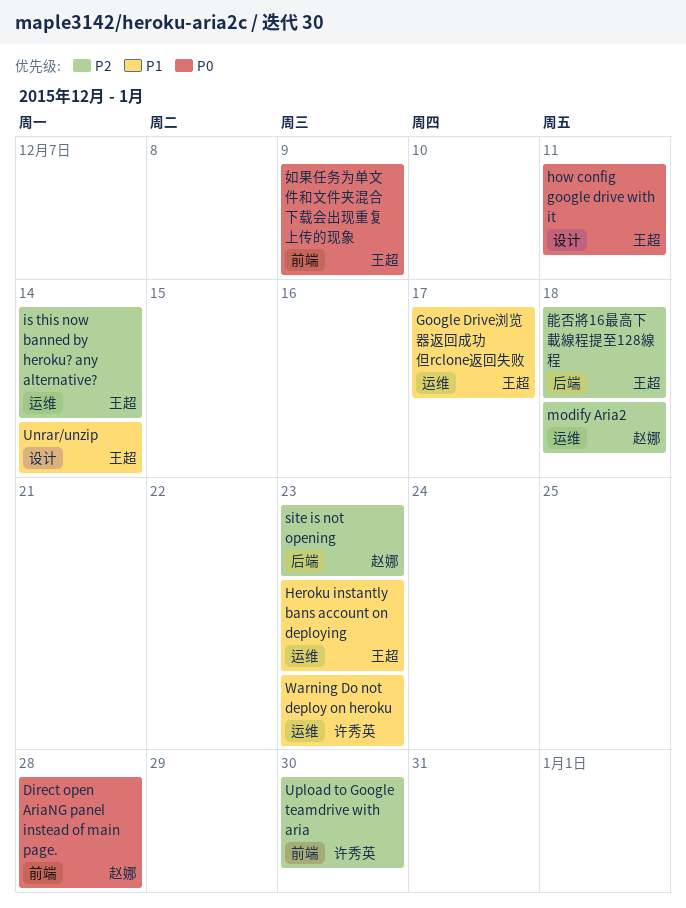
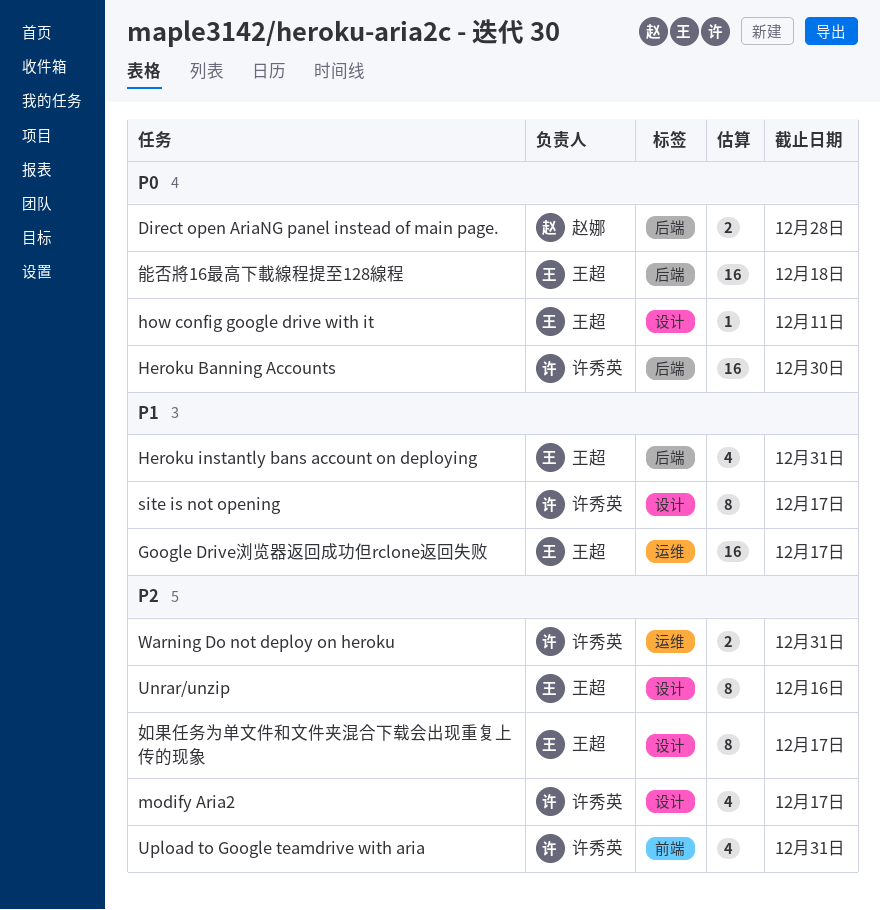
Direct open AriaNG panel instead of main page., label: 前端 -> 后端
Heroku Banning Accounts: none -> present
Heroku instantly bans account on deploying, label: 运维 -> 后端
Heroku instantly bans account on deploying, due: Dec 23 -> Dec 31
is this now banned by heroku? any alternative?: present -> none
modify Aria2, owner: 赵娜 -> 许秀英
modify Aria2, label: 运维 -> 设计
modify Aria2, due: Dec 18 -> Dec 17
site is not opening, owner: 赵娜 -> 许秀英
site is not opening, priority: P2 -> P1
site is not opening, label: 后端 -> 设计
site is not opening, due: Dec 23 -> Dec 17
Unrar/unzip, priority: P1 -> P2
Unrar/unzip, due: Dec 14 -> Dec 16
Upload to Google teamdrive with aria, due: Dec 30 -> Dec 31
Warning Do not deploy on heroku, priority: P1 -> P2
Warning Do not deploy on heroku, due: Dec 23 -> Dec 31
如果任务为单文件和文件夹混合下载会出现重复上传的现象, priority: P0 -> P2
如果任务为单文件和文件夹混合下载会出现重复上传的现象, label: 前端 -> 设计
如果任务为单文件和文件夹混合下载会出现重复上传的现象, due: Dec 9 -> Dec 17
能否將16最高下載線程提至128線程, priority: P2 -> P0

